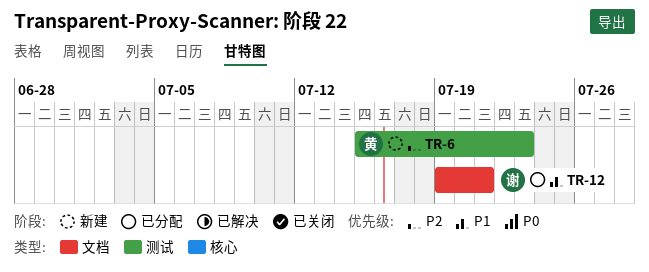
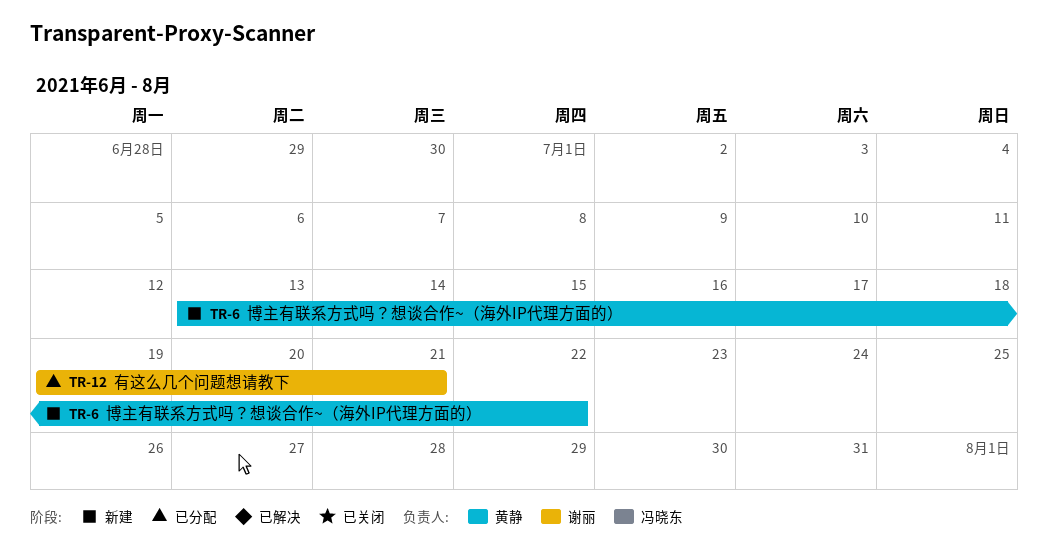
TR-6, start: Jul 15 -> Jul 13
TR-6, due: Jul 23 -> Jul 22

